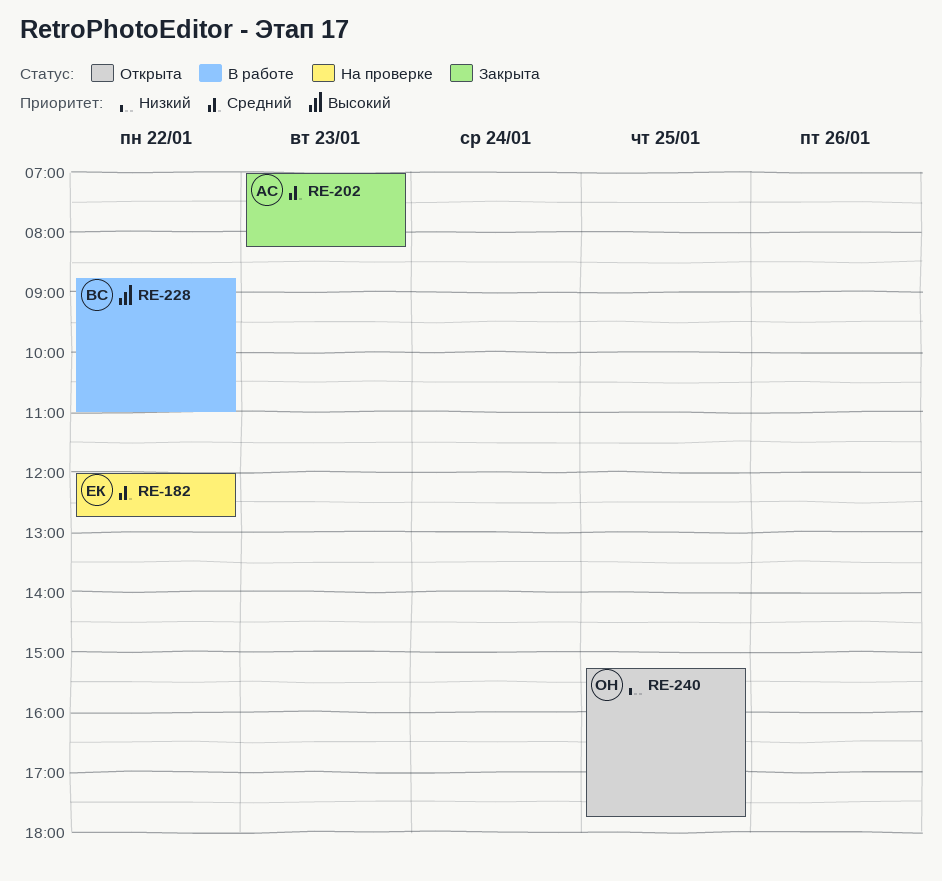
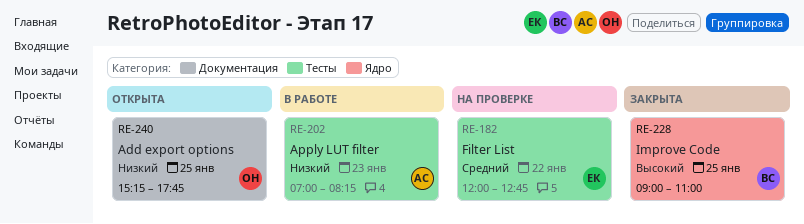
RE-202, status: Закрыта -> В работе
RE-202, priority: Средний -> Низкий
RE-228, status: В работе -> Закрыта
RE-228, day: Jan 22 -> Jan 25
RE-228, begins: 08:45 -> 09:00

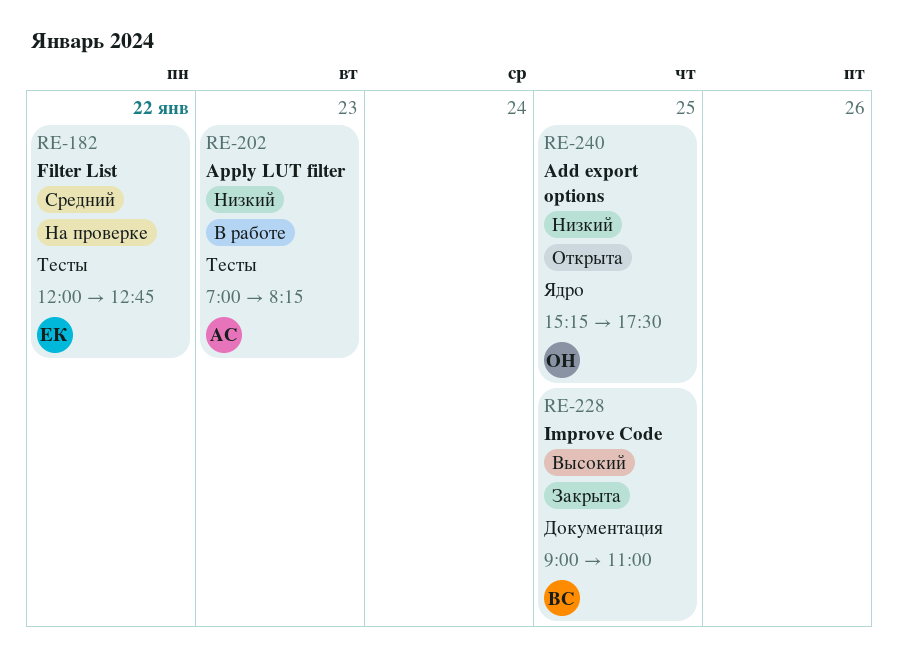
RE-228, label: Ядро -> Документация
RE-240, label: Документация -> Ядро
RE-240, ends: 17:45 -> 17:30

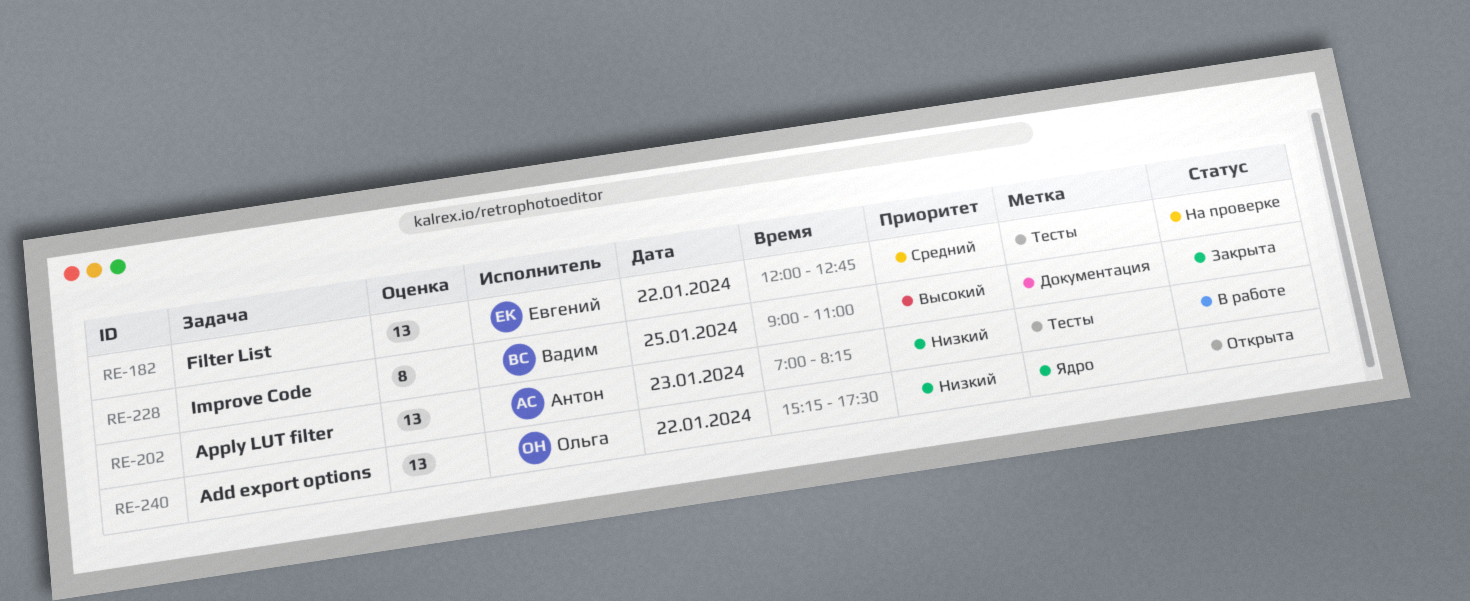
RE-240, day: Jan 25 -> Jan 22

